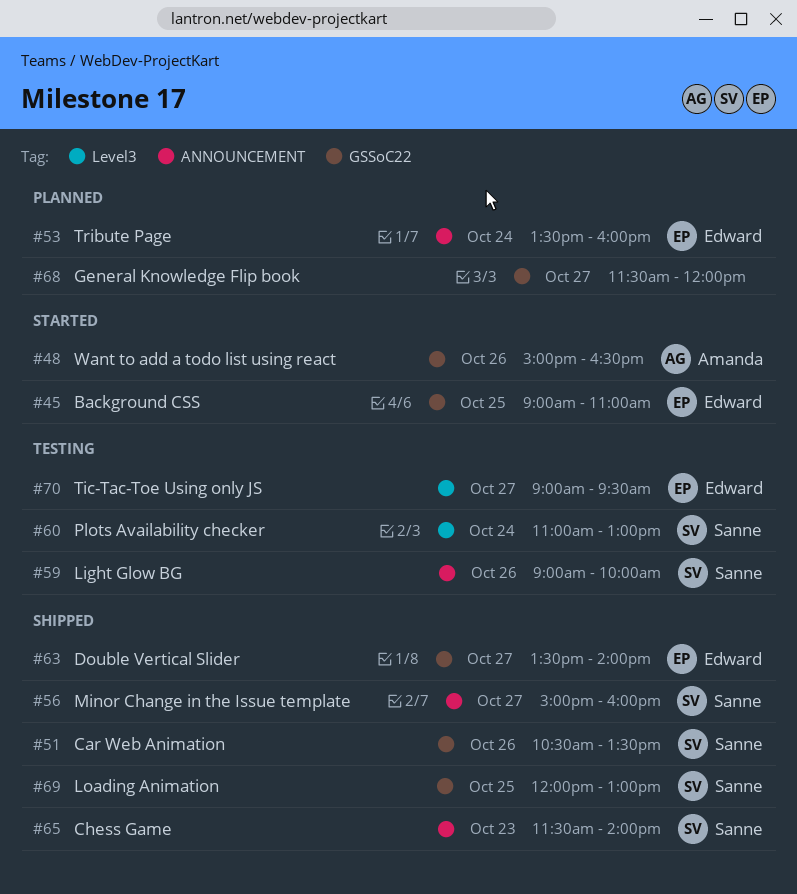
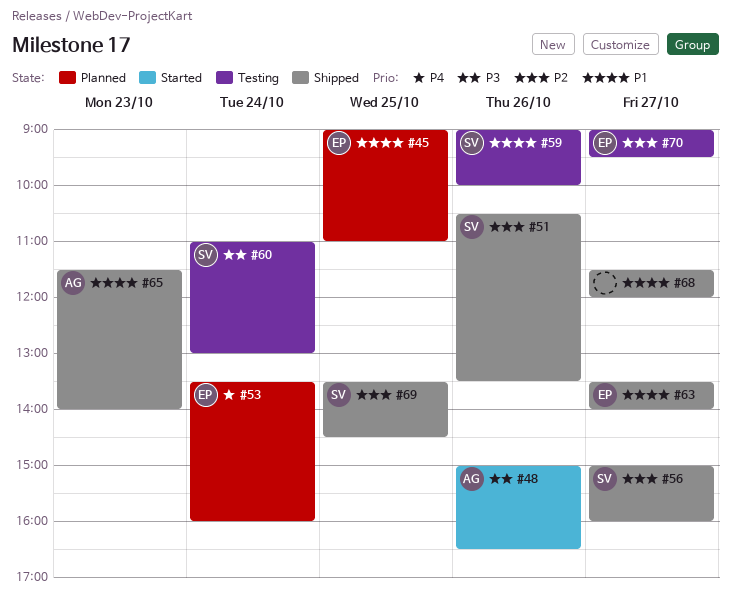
#45, status: Started -> Planned
#65, owner: Sanne -> Amanda
#68, status: Planned -> Shipped
#69, begins: 12:00 -> 13:30
#69, ends: 13:00 -> 14:30

